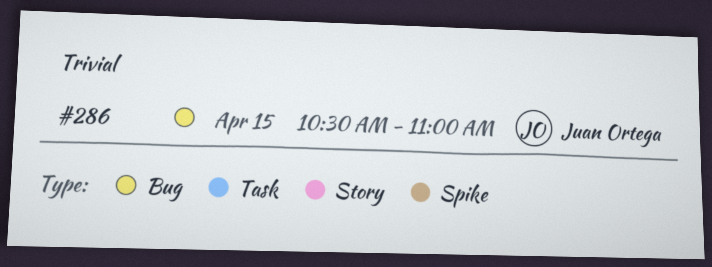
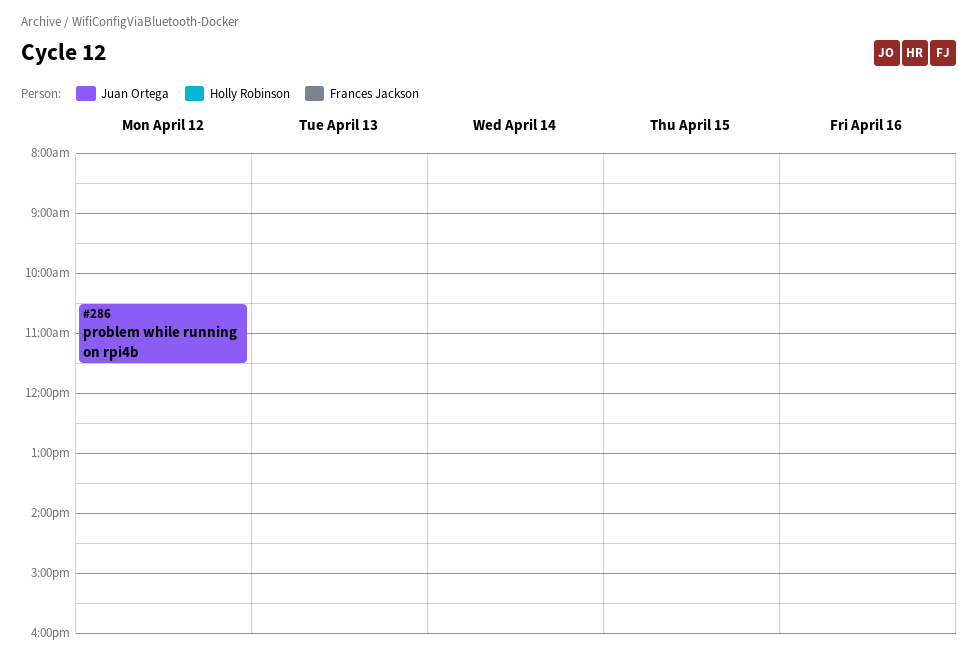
#286, day: Apr 15 -> Apr 12
#286, ends: 11:00 -> 11:30

